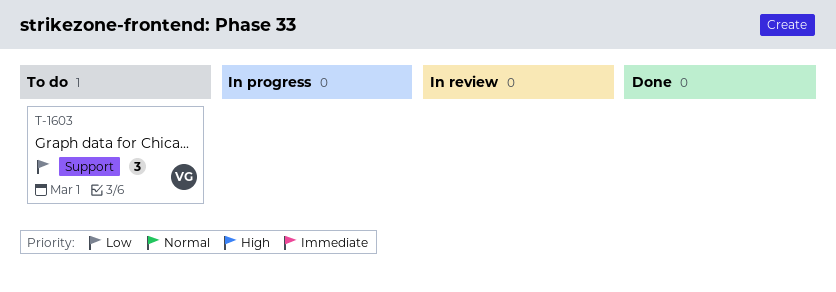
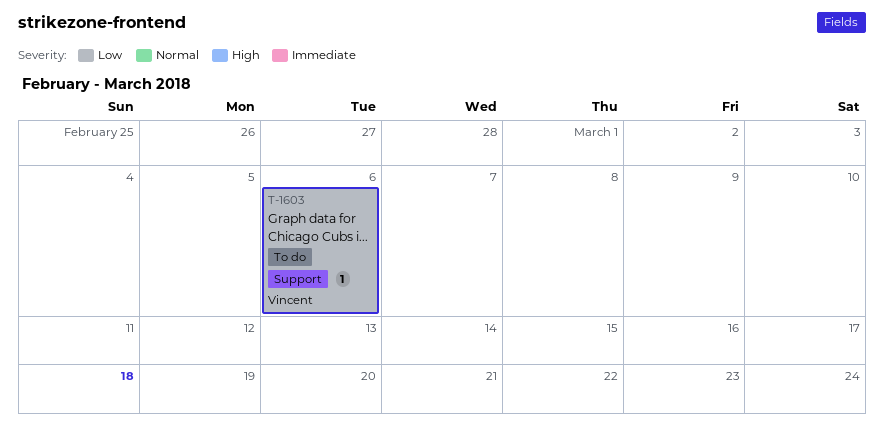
T-1603, estimate: 3 -> 1
T-1603, due: Mar 1 -> Mar 6

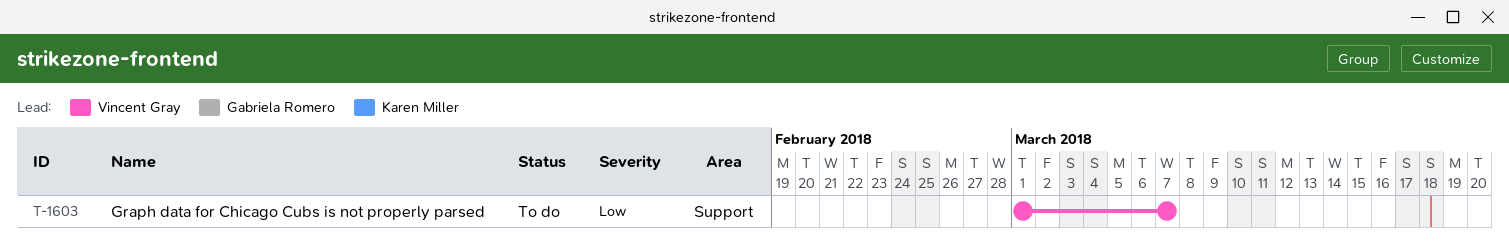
T-1603, due: Mar 6 -> Mar 7

